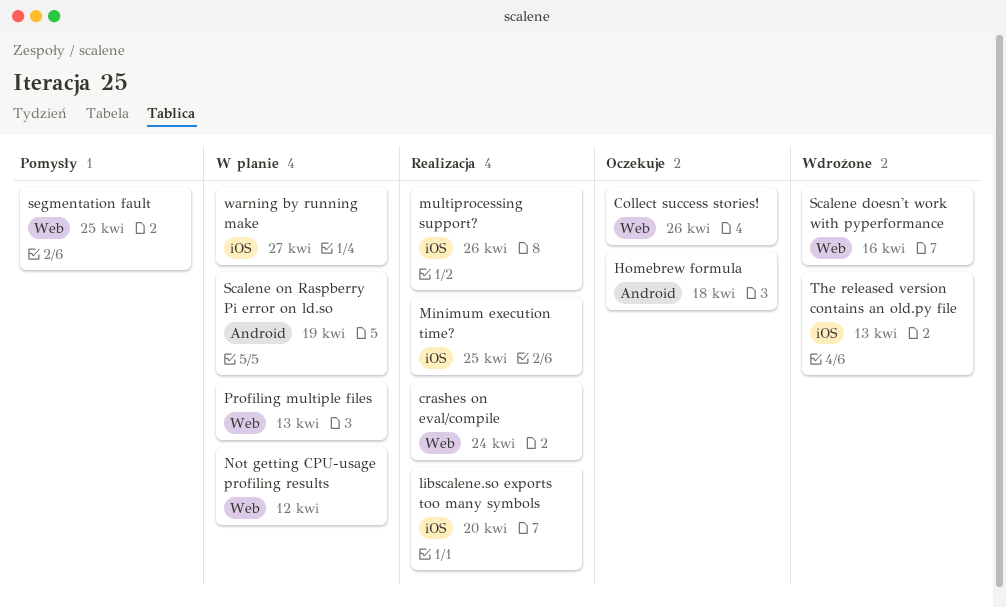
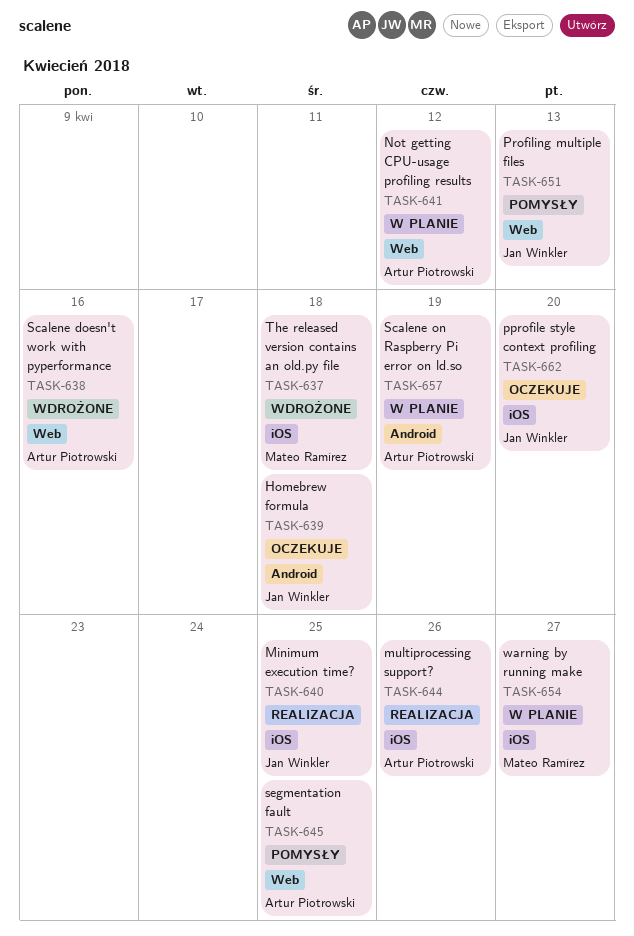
Collect success stories!: present -> none
crashes on eval/compile: present -> none
libscalene.so exports too many symbols: present -> none
pprofile style context profiling: none -> present
Profiling multiple files, status: W planie -> Pomysły
The released version contains an old.py file, due: Apr 13 -> Apr 18

